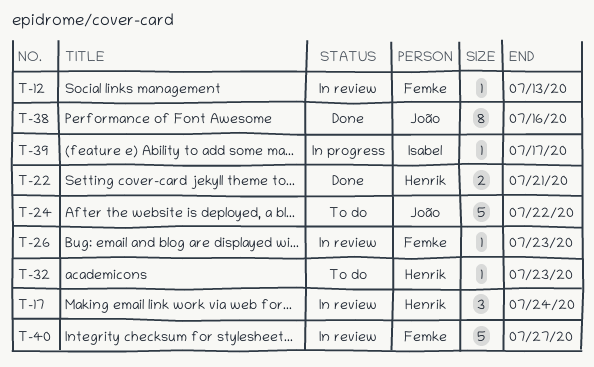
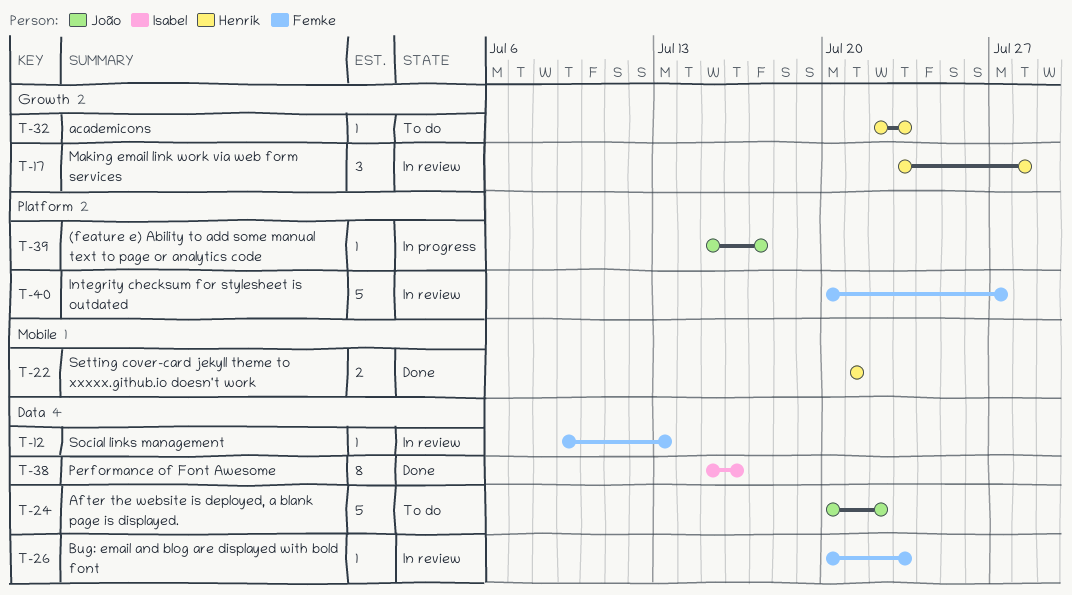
T-17, due: Jul 24 -> Jul 28
T-38, owner: João -> Isabel
T-39, owner: Isabel -> João

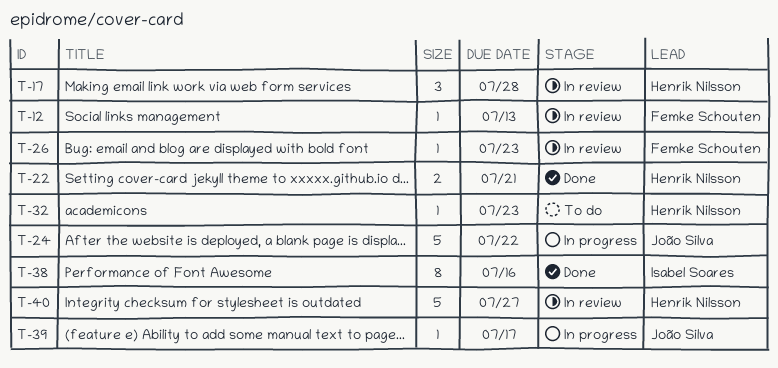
T-24, status: To do -> In progress
T-40, owner: Femke Schouten -> Henrik Nilsson

